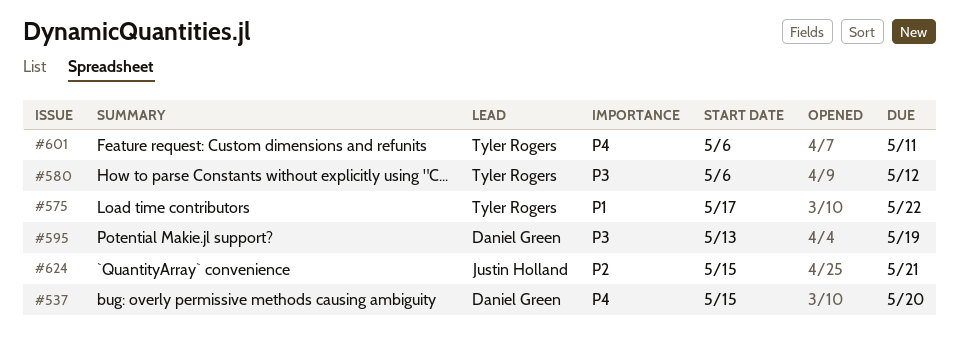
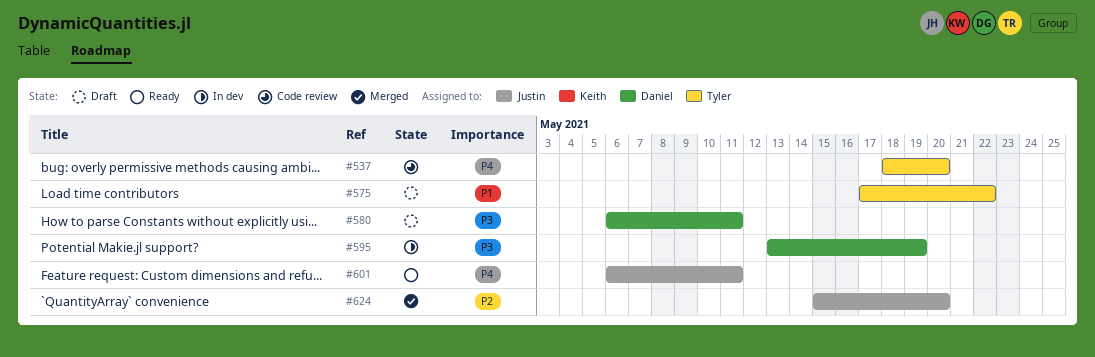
#537, owner: Daniel Green -> Tyler Rogers
#537, start: May 15 -> May 18
#580, owner: Tyler Rogers -> Daniel Green
#580, due: May 12 -> May 11
#601, owner: Tyler Rogers -> Justin Holland
#624, due: May 21 -> May 20

